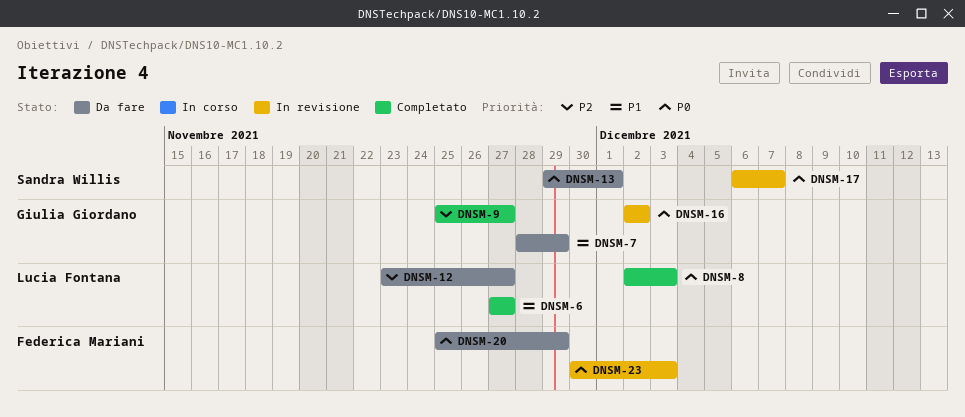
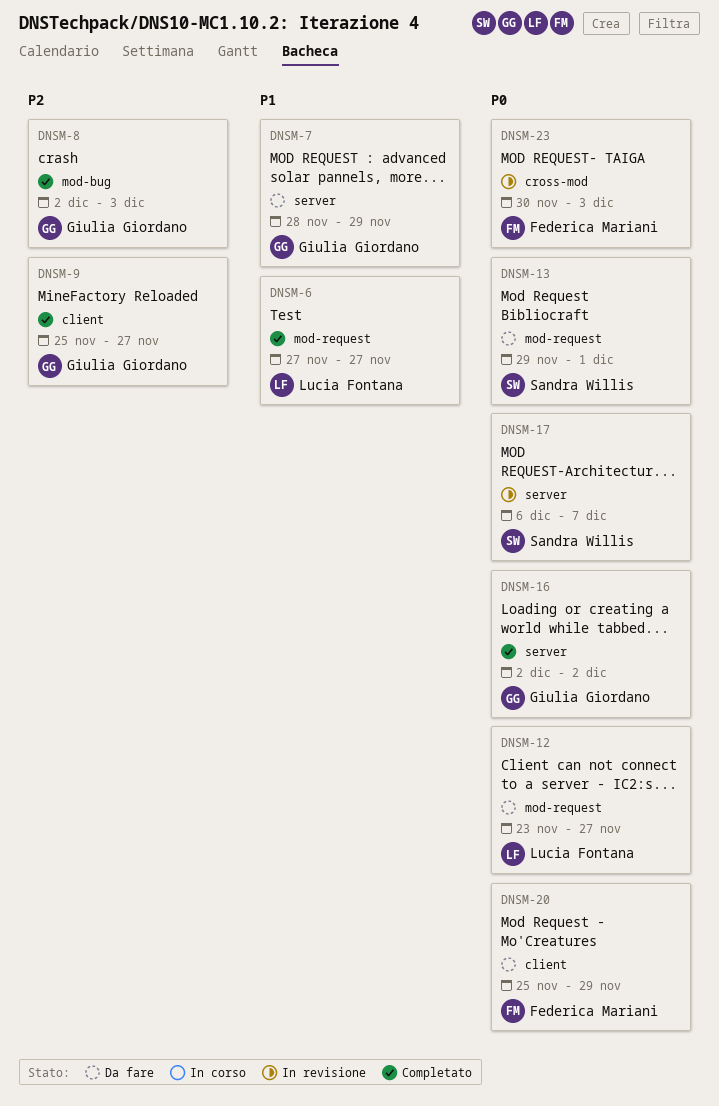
DNSM-8, owner: Lucia Fontana -> Giulia Giordano
DNSM-8, priority: P0 -> P2
DNSM-12, priority: P2 -> P0
DNSM-16, status: In revisione -> Completato

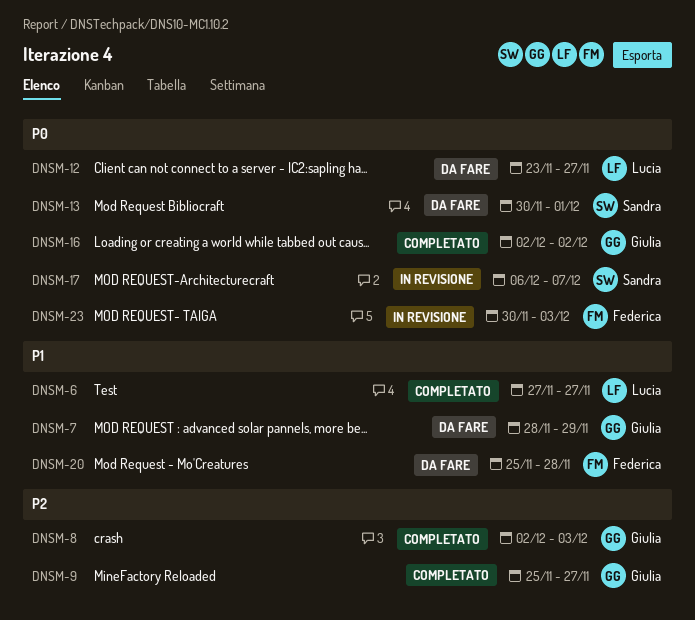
DNSM-13, start: Nov 29 -> Nov 30
DNSM-20, priority: P0 -> P1
DNSM-20, due: Nov 29 -> Nov 28

